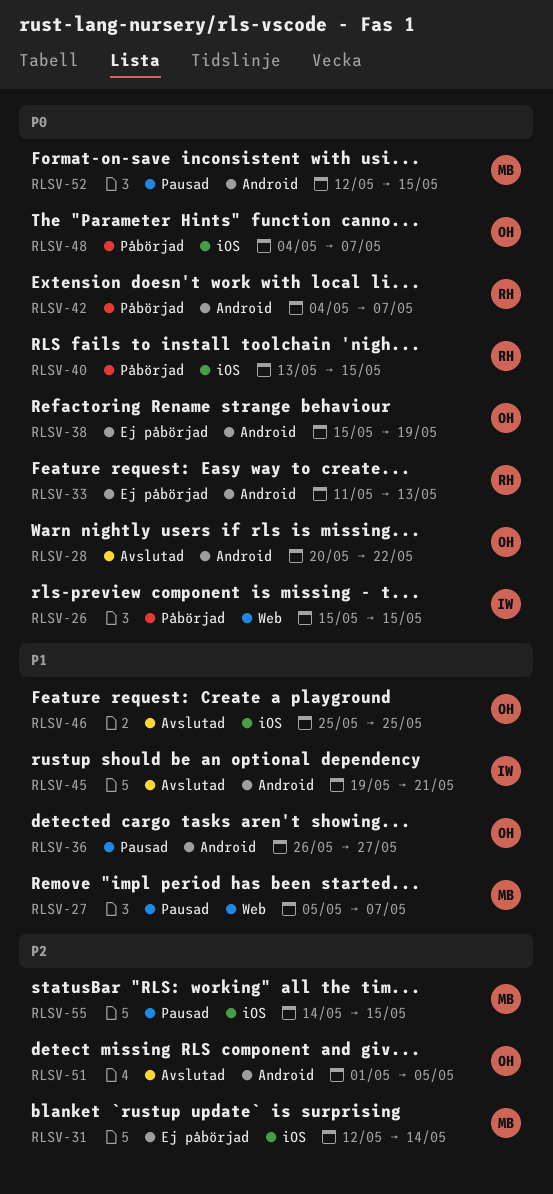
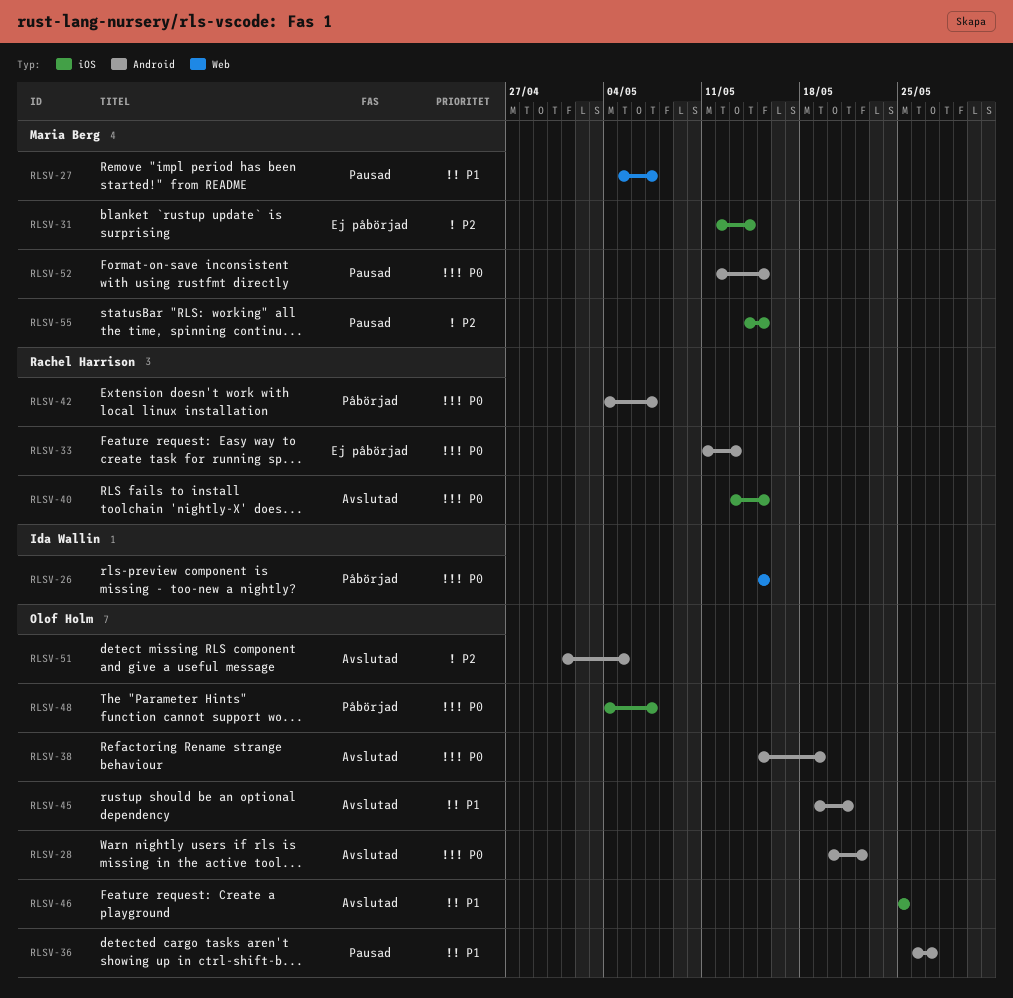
RLSV-38, status: Ej påbörjad -> Avslutad
RLSV-40, status: Påbörjad -> Avslutad
RLSV-45, owner: Ida Wallin -> Olof Holm

